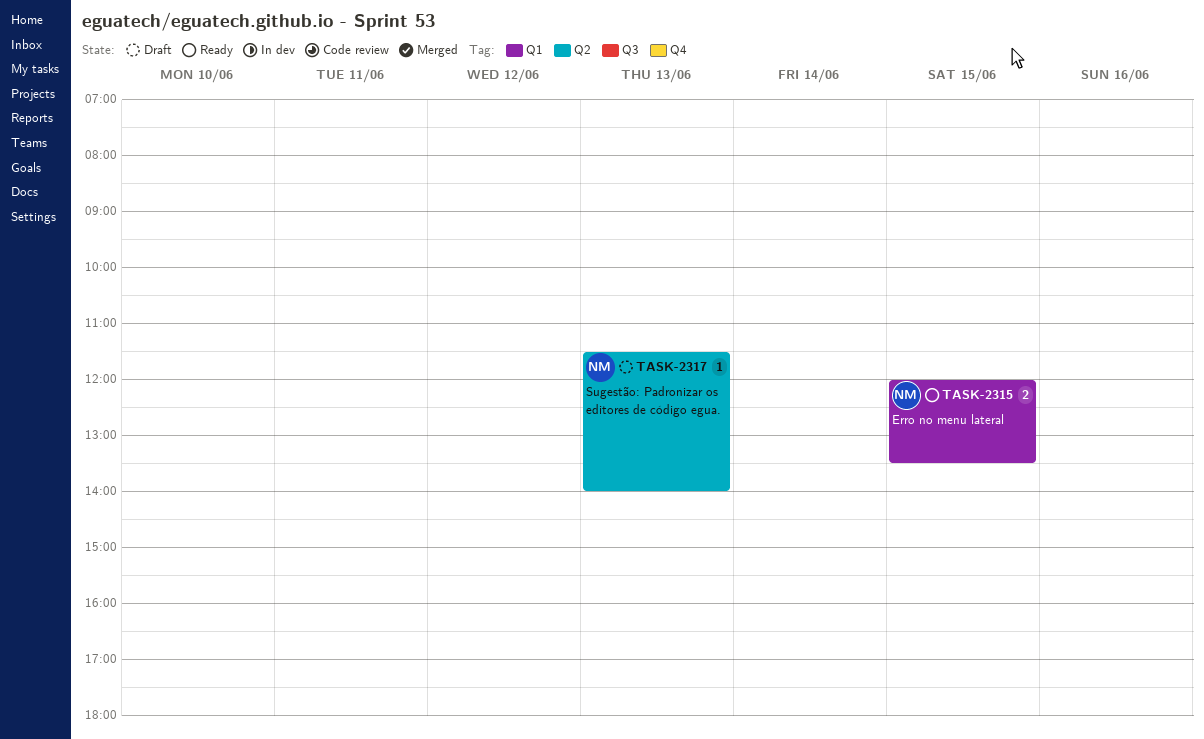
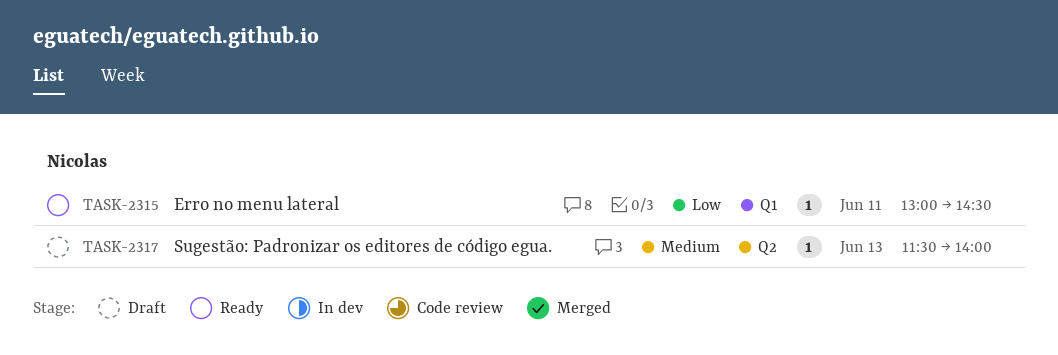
TASK-2315, estimate: 2 -> 1
TASK-2315, day: Jun 15 -> Jun 11
TASK-2315, begins: 12:00 -> 13:00
TASK-2315, ends: 13:30 -> 14:30

